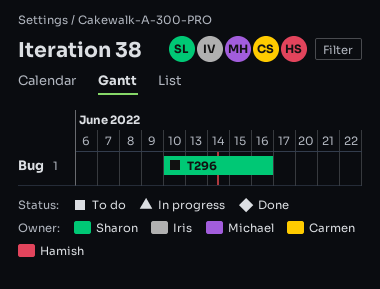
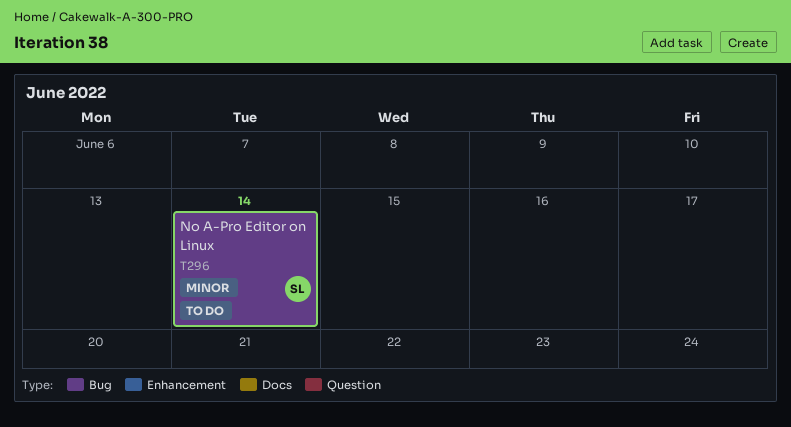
T296, due: Jun 16 -> Jun 14

